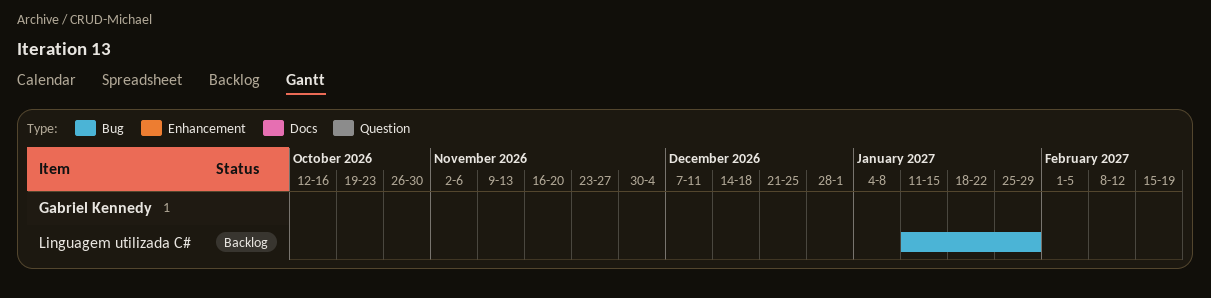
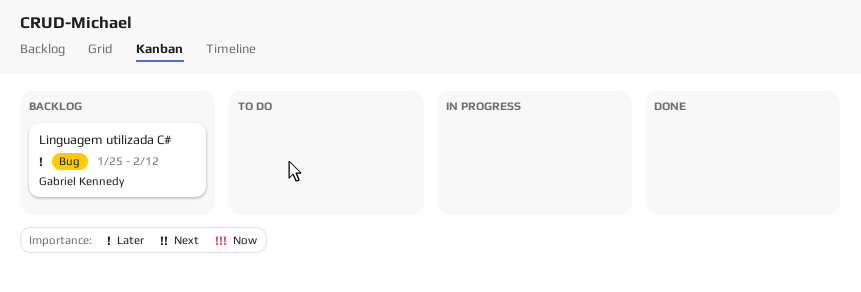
Linguagem utilizada C#, start: Jan 11 -> Jan 25
Linguagem utilizada C#, due: Jan 29 -> Feb 12

